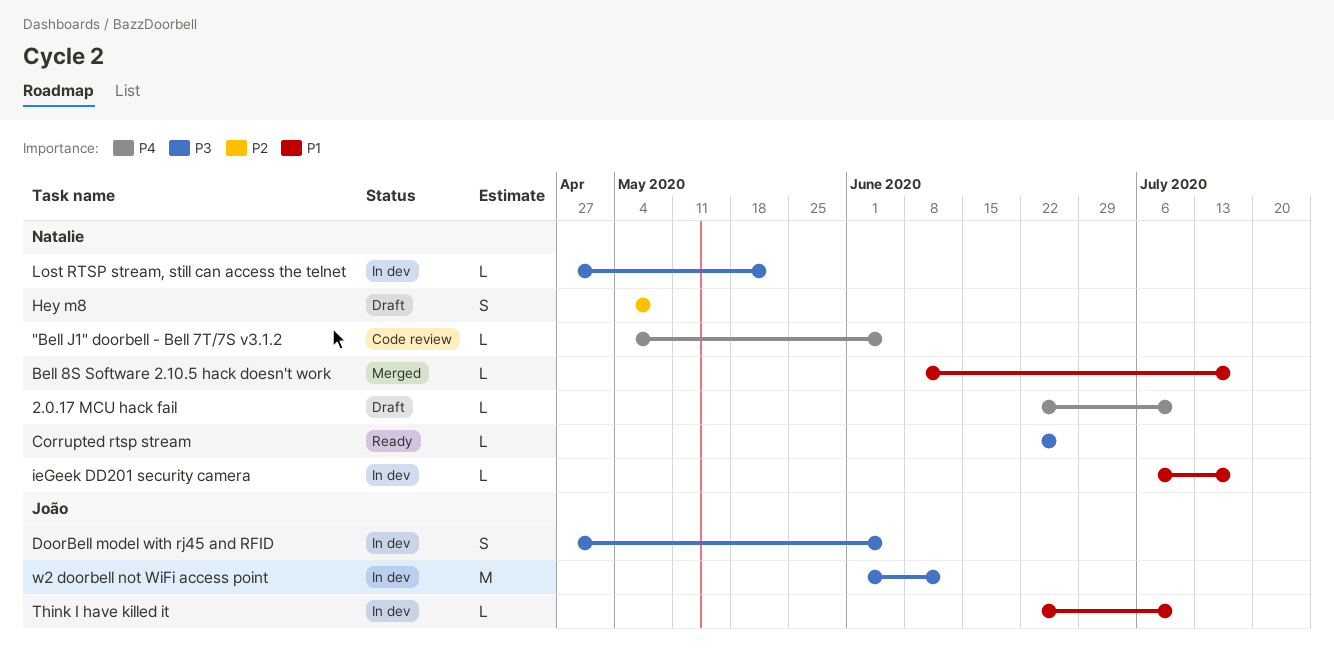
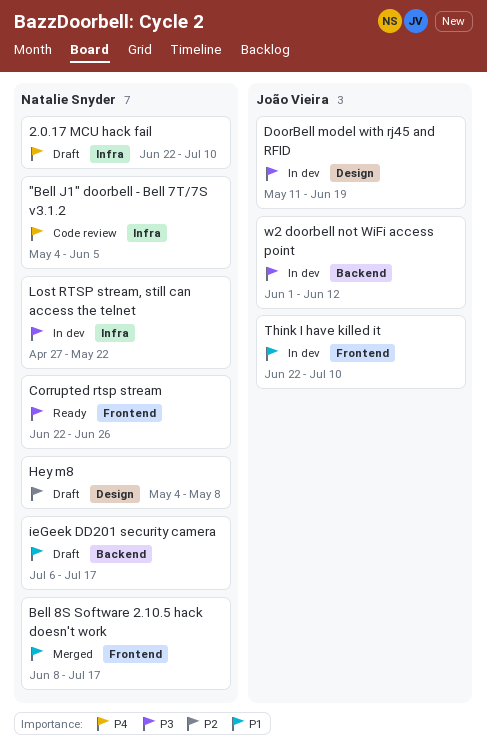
DoorBell model with rj45 and RFID, start: Apr 27 -> May 11
DoorBell model with rj45 and RFID, due: Jun 5 -> Jun 19
ieGeek DD201 security camera, status: In dev -> Draft

